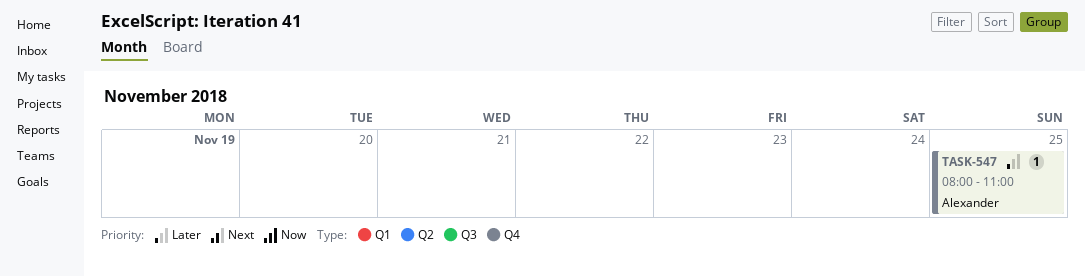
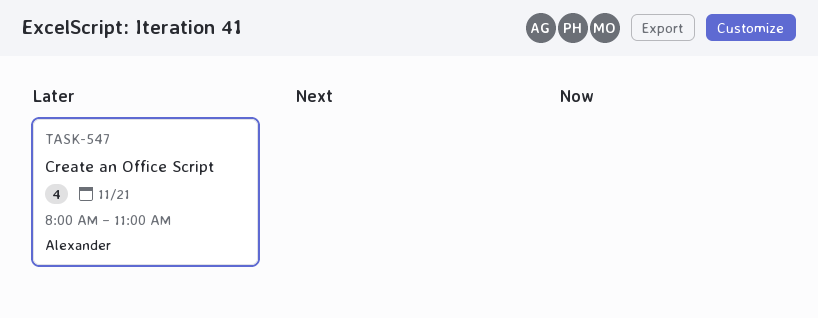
TASK-547, estimate: 1 -> 4
TASK-547, day: Nov 25 -> Nov 21

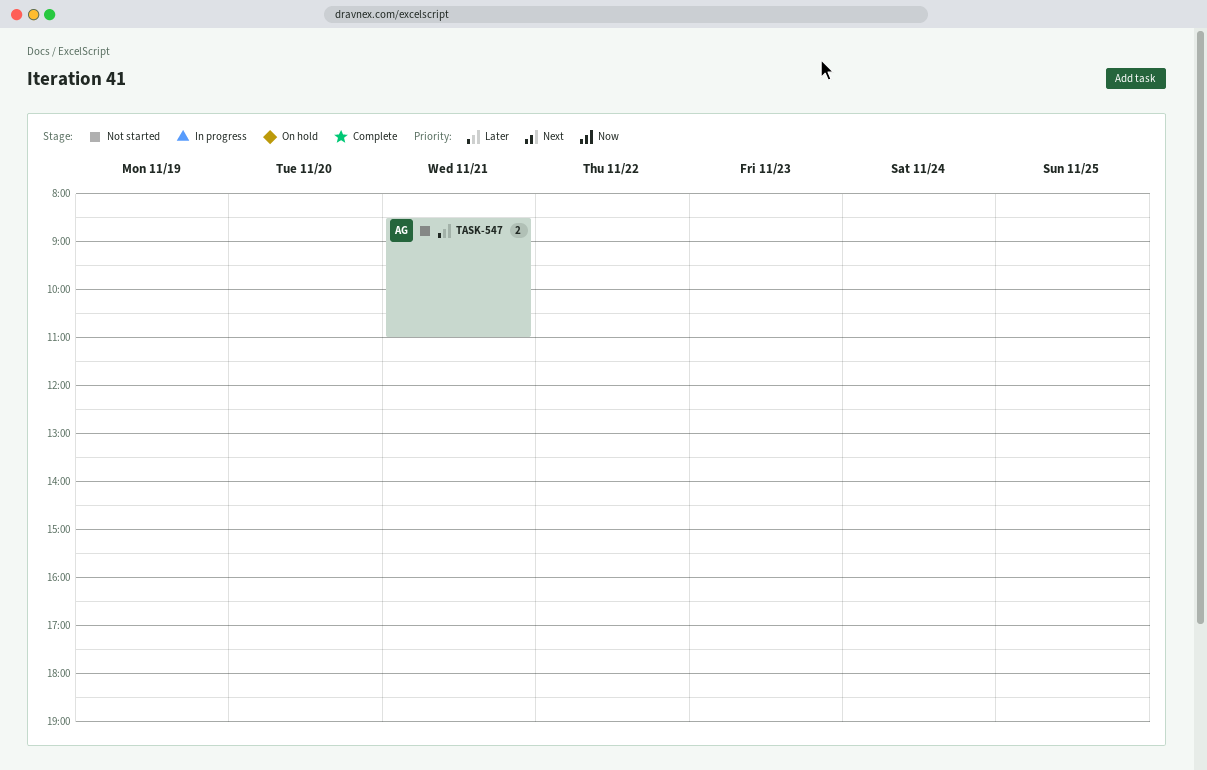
TASK-547, estimate: 4 -> 2
TASK-547, begins: 08:00 -> 08:30

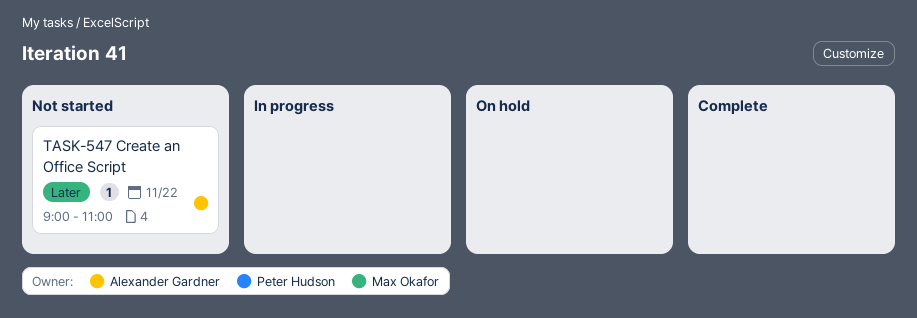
TASK-547, estimate: 2 -> 1
TASK-547, day: Nov 21 -> Nov 22
TASK-547, begins: 08:30 -> 09:00

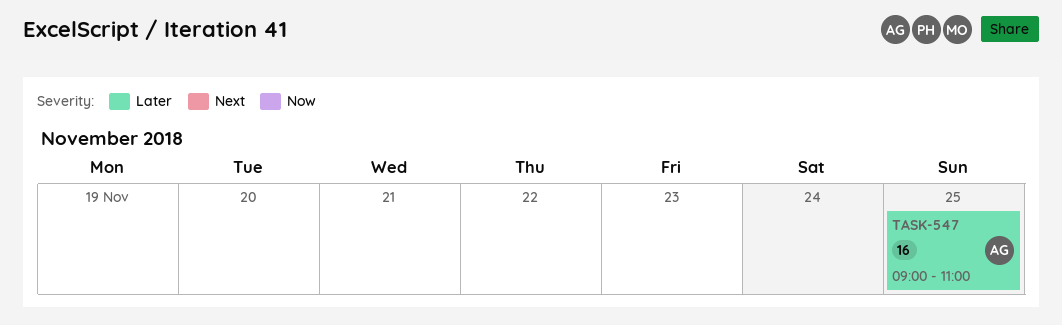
TASK-547, estimate: 1 -> 16
TASK-547, day: Nov 22 -> Nov 25

